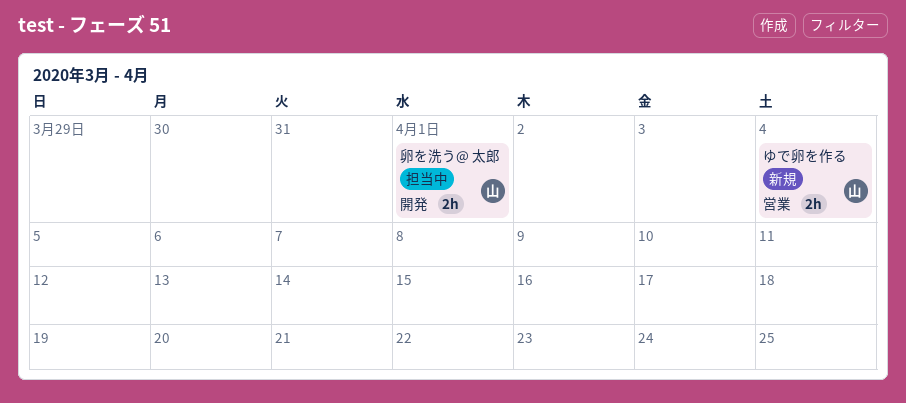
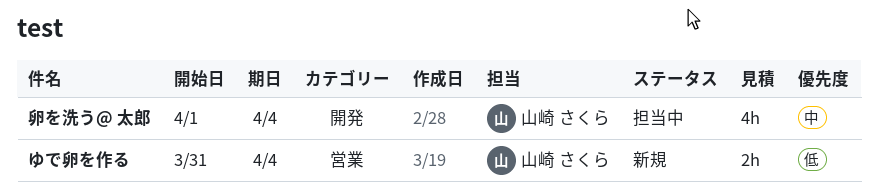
卵を洗う@ 太郎, estimate: 2h -> 4h
卵を洗う@ 太郎, due: Apr 1 -> Apr 4

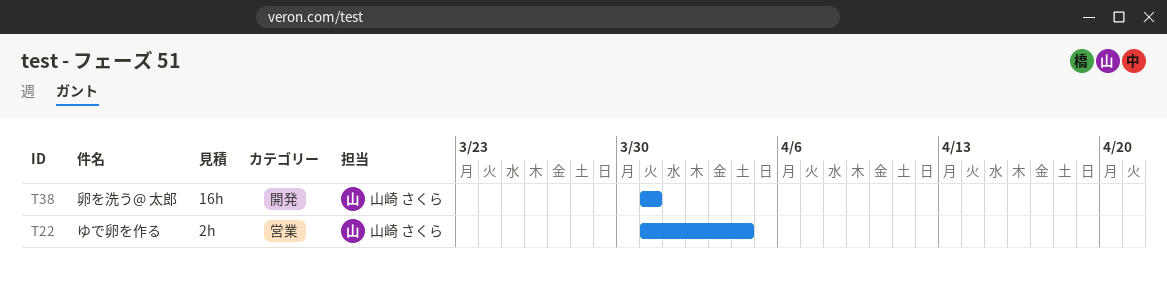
卵を洗う@ 太郎, estimate: 4h -> 16h
卵を洗う@ 太郎, start: Apr 1 -> Mar 31
卵を洗う@ 太郎, due: Apr 4 -> Mar 31

